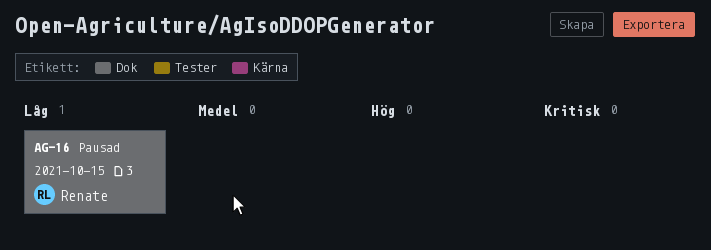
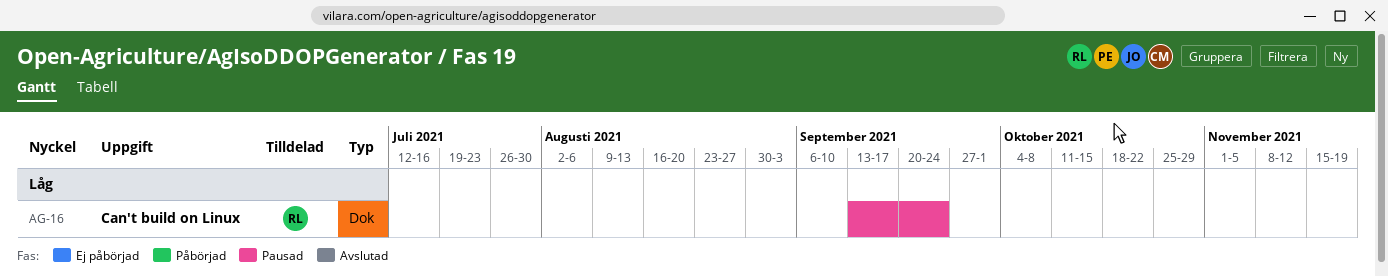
AG-16, due: Oct 15 -> Sep 24

